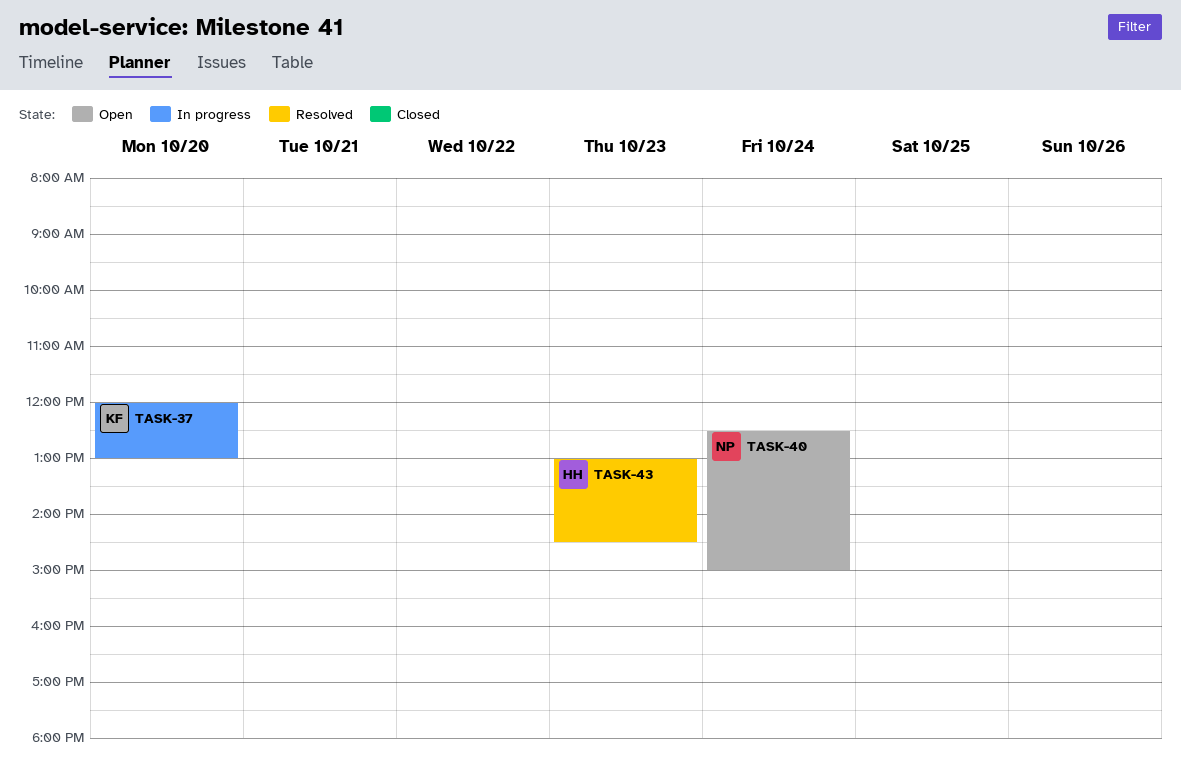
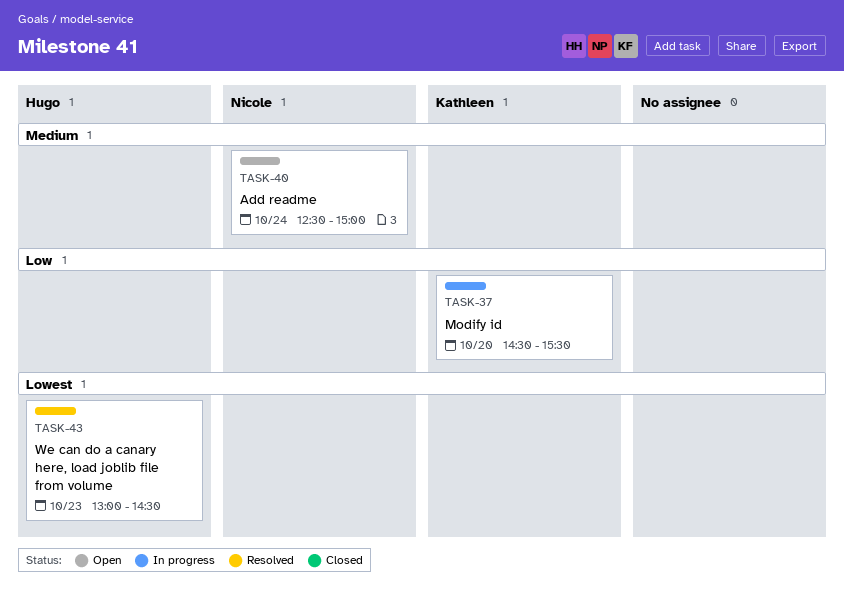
TASK-37, begins: 12:00 -> 14:30
TASK-37, ends: 13:00 -> 15:30

